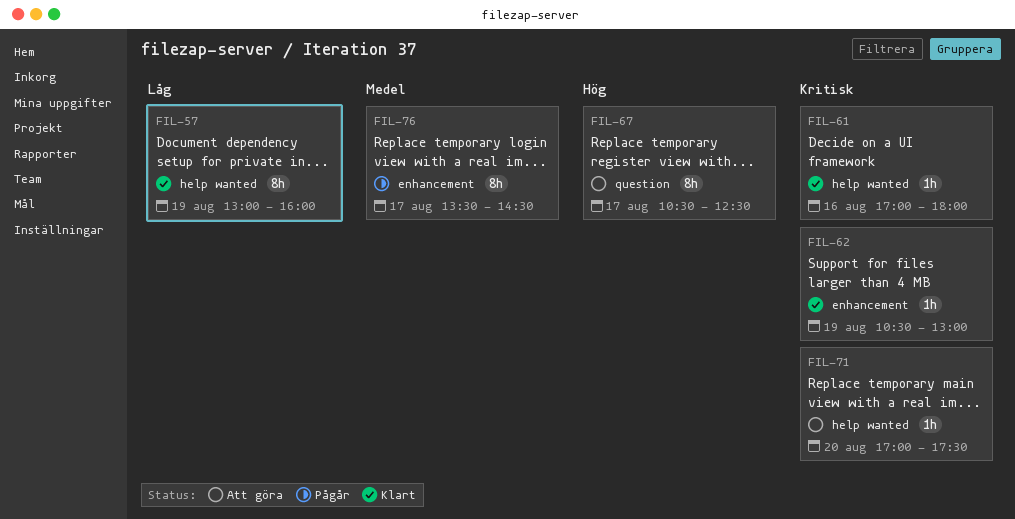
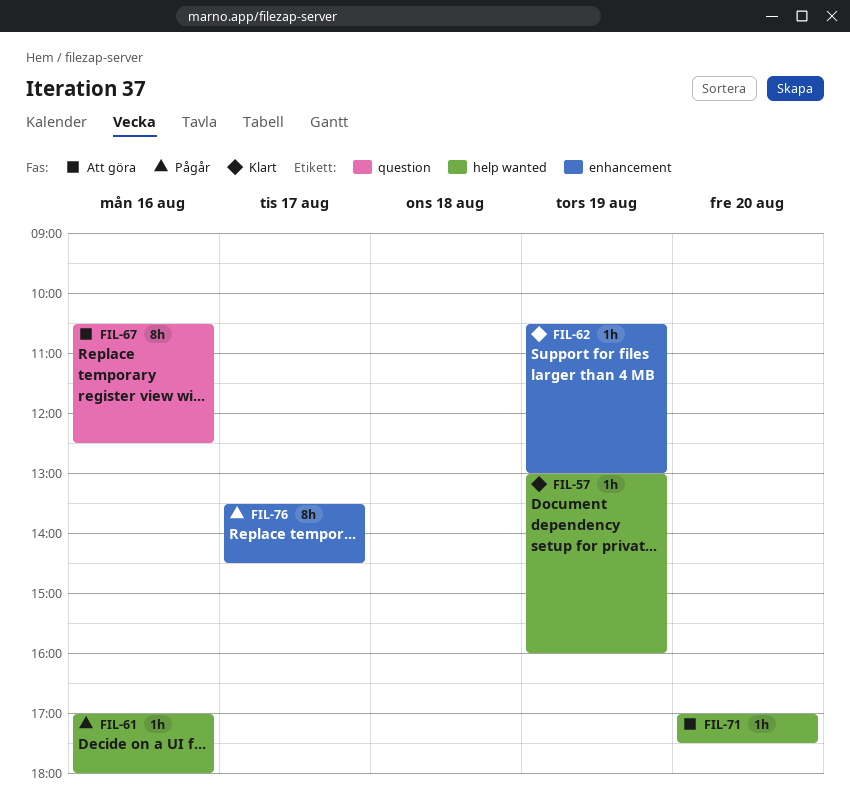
FIL-57, estimate: 8h -> 1h
FIL-61, status: Klart -> Pågår
FIL-67, day: Aug 17 -> Aug 16

